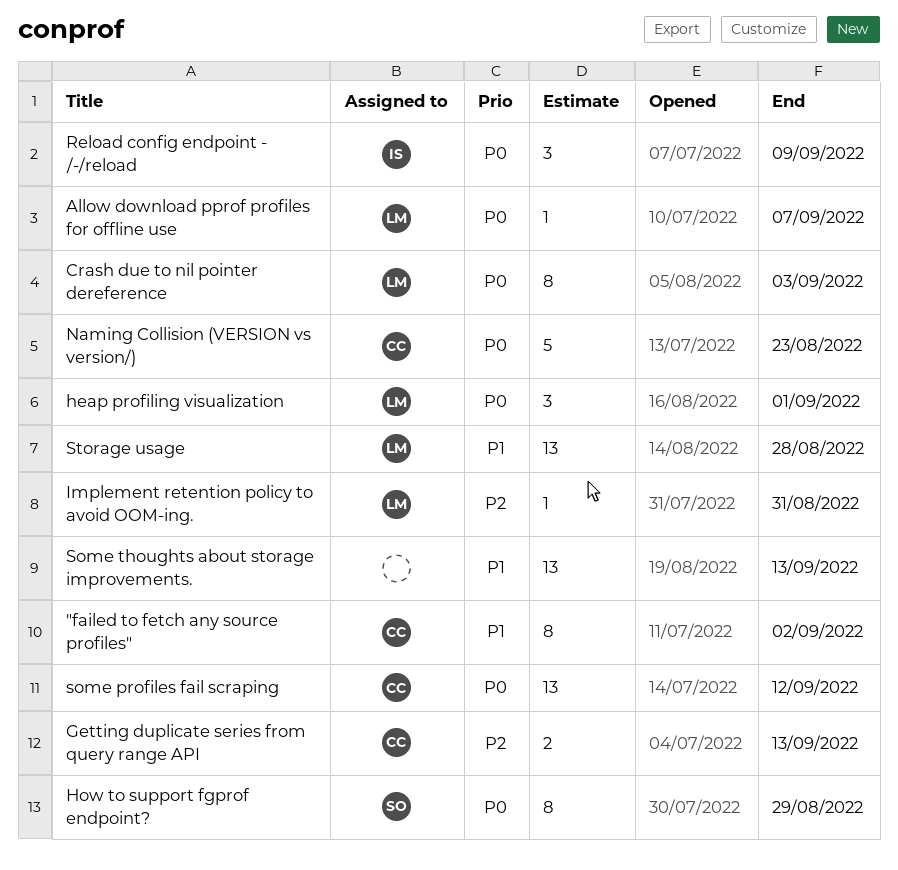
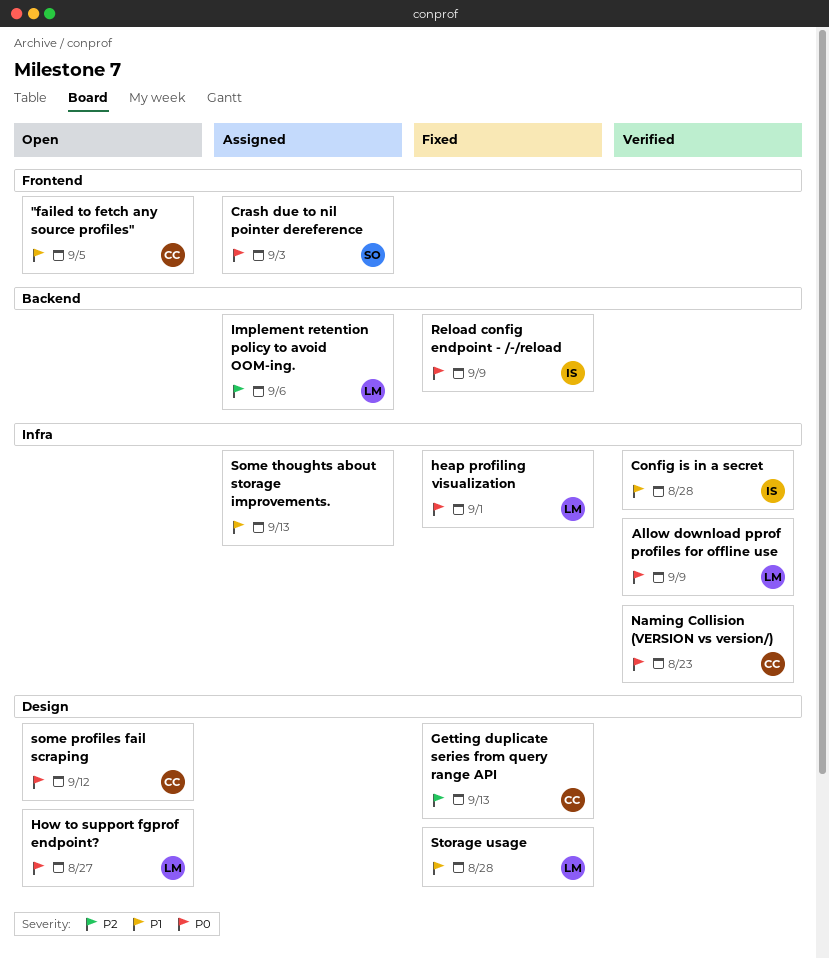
"failed to fetch any source profiles", due: Sep 2 -> Sep 5
Allow download pprof profiles for offline use, due: Sep 7 -> Sep 9
Config is in a secret: none -> present
Crash due to nil pointer dereference, owner: LM -> SO
How to support fgprof endpoint?, owner: SO -> LM
How to support fgprof endpoint?, due: Aug 29 -> Aug 27
Implement retention policy to avoid OOM-ing., due: Aug 31 -> Sep 6

